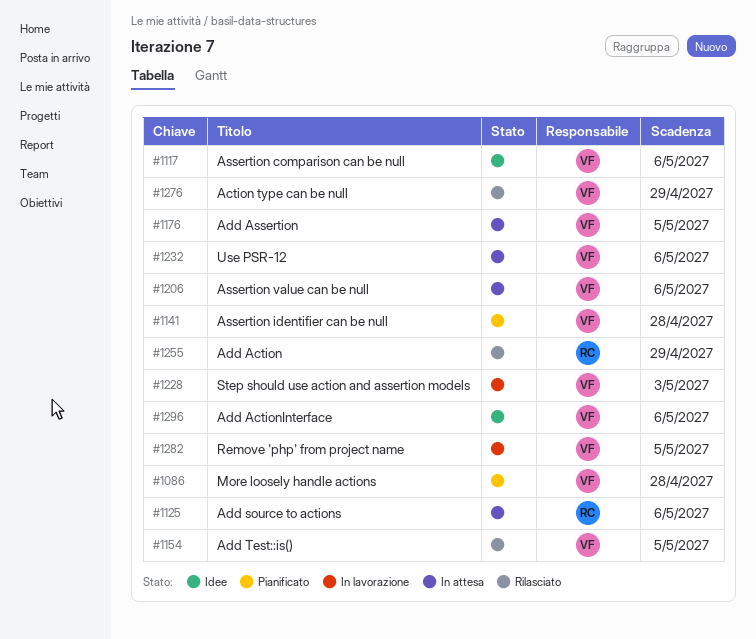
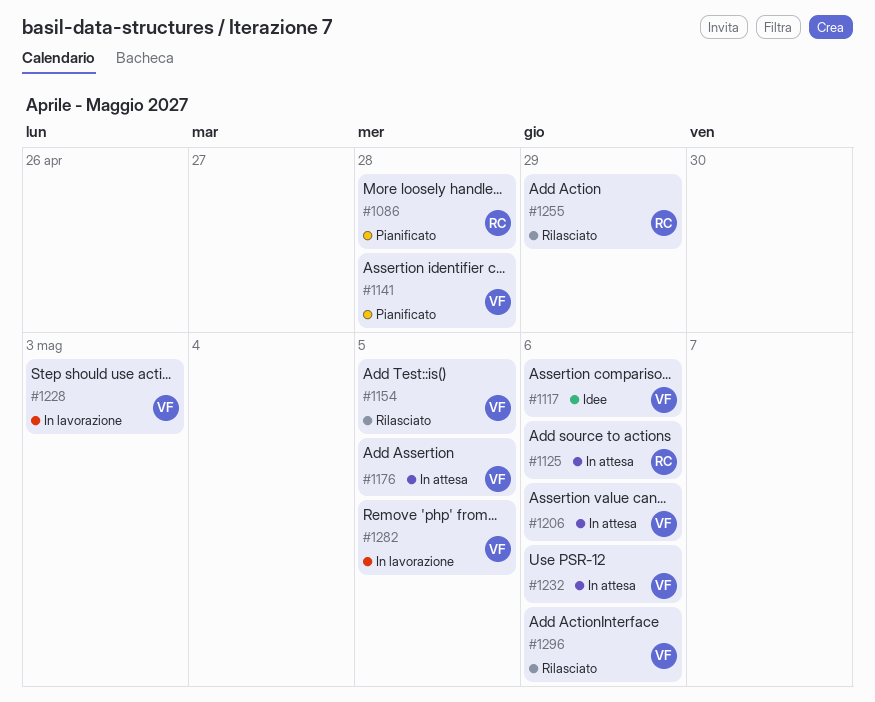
#1086, owner: VF -> RC
#1276: present -> none
#1296, status: Idee -> Rilasciato

